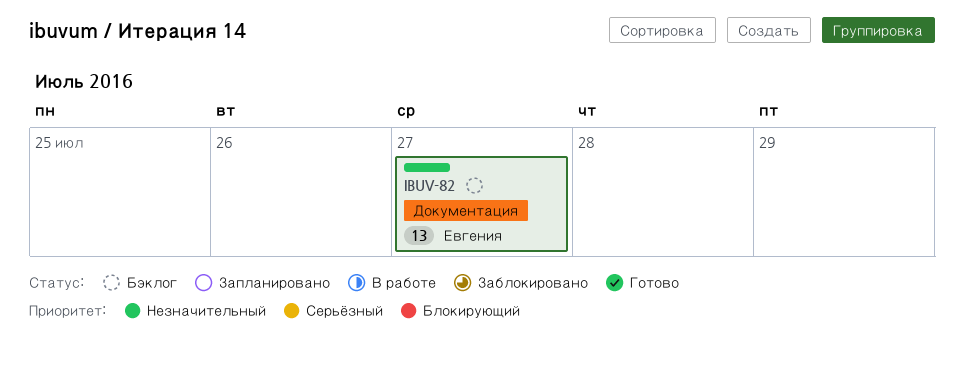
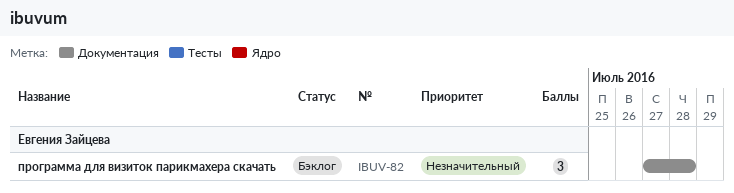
IBUV-82, estimate: 13 -> 3
IBUV-82, due: Jul 27 -> Jul 28

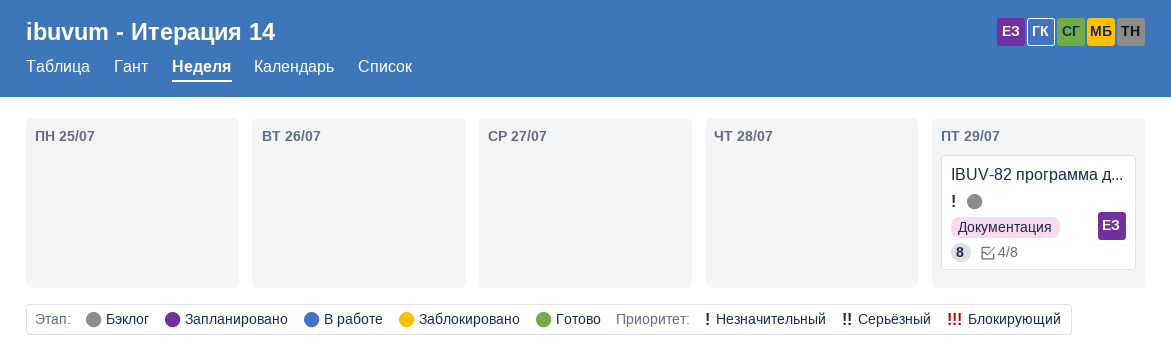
IBUV-82, estimate: 3 -> 8
IBUV-82, due: Jul 28 -> Jul 29

